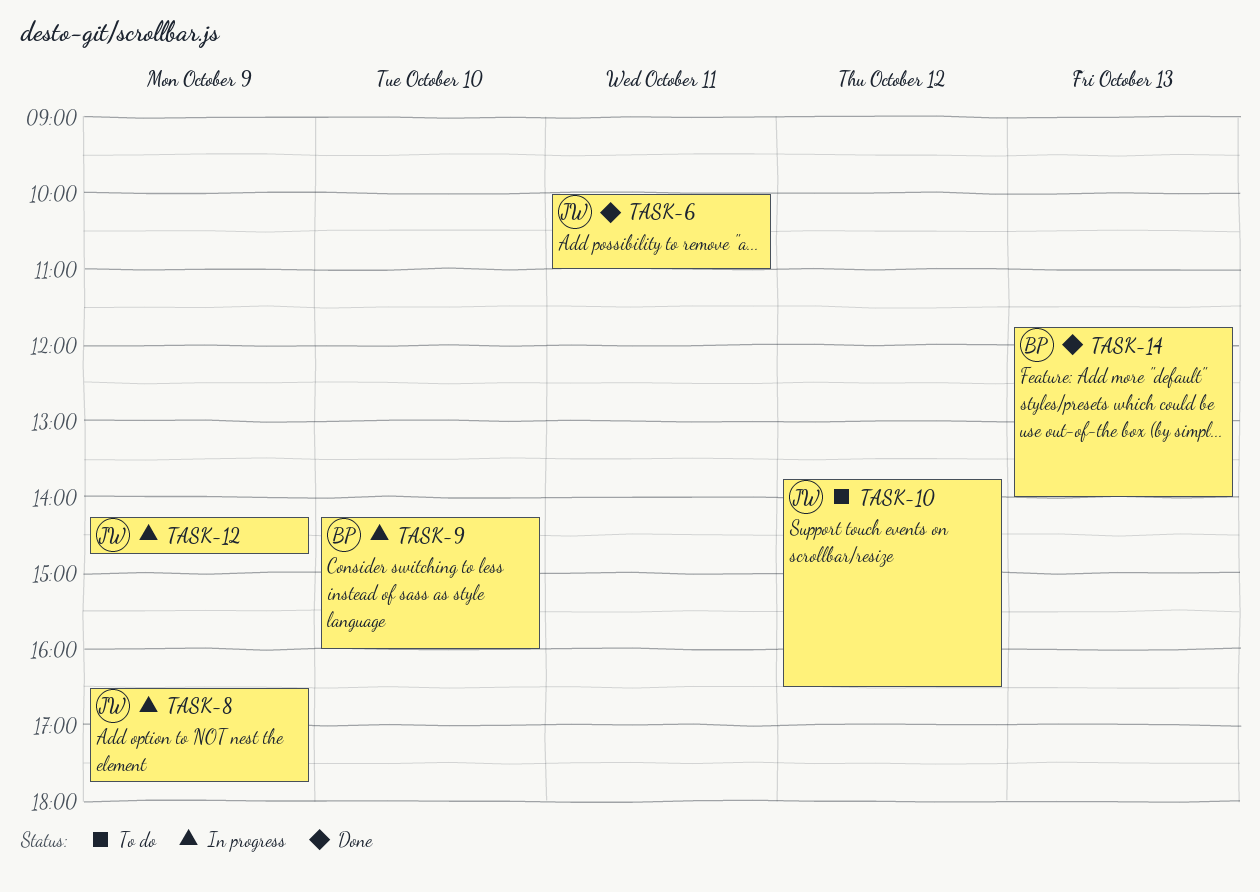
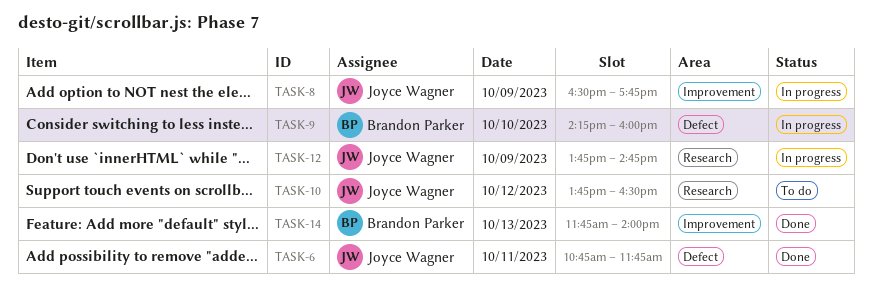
TASK-6, begins: 10:00 -> 10:45
TASK-6, ends: 11:00 -> 11:45
TASK-12, begins: 14:15 -> 13:45

